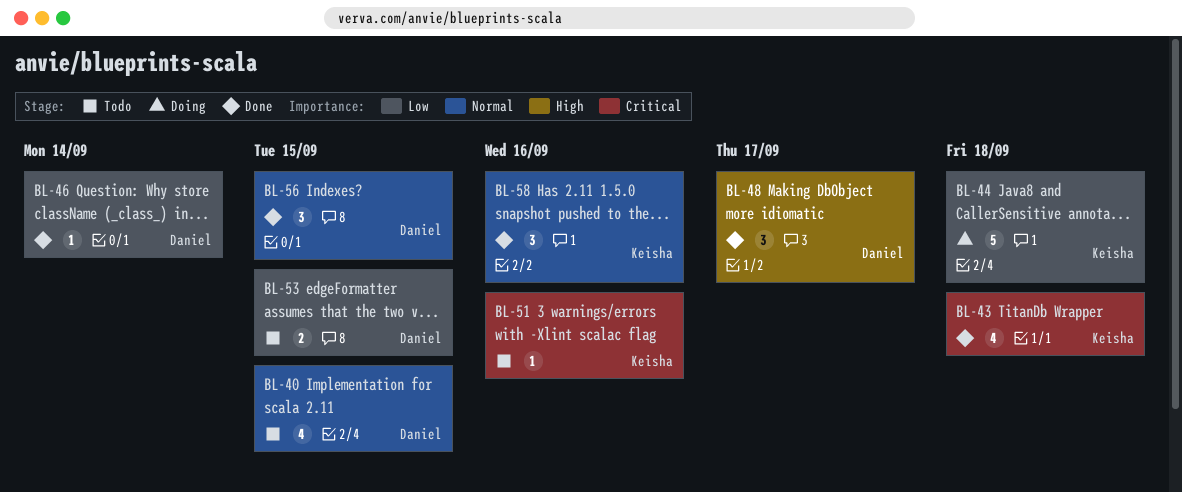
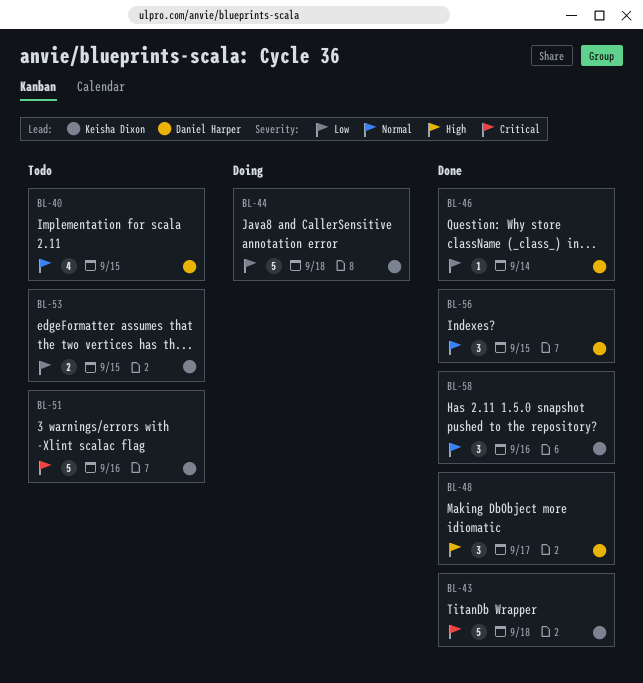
BL-43, estimate: 4 -> 5
BL-51, estimate: 1 -> 5
BL-53, owner: Daniel Harper -> Keisha Dixon

